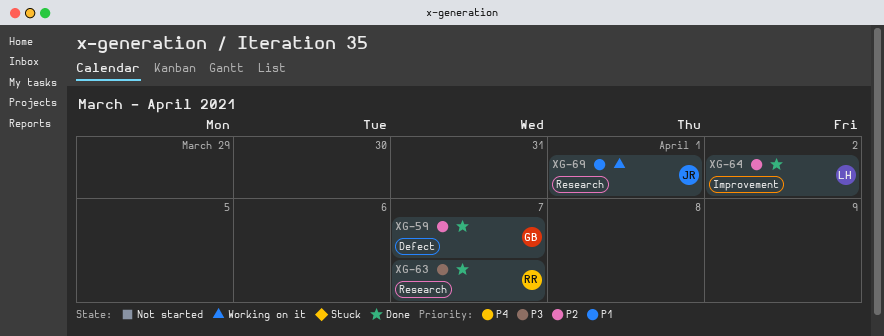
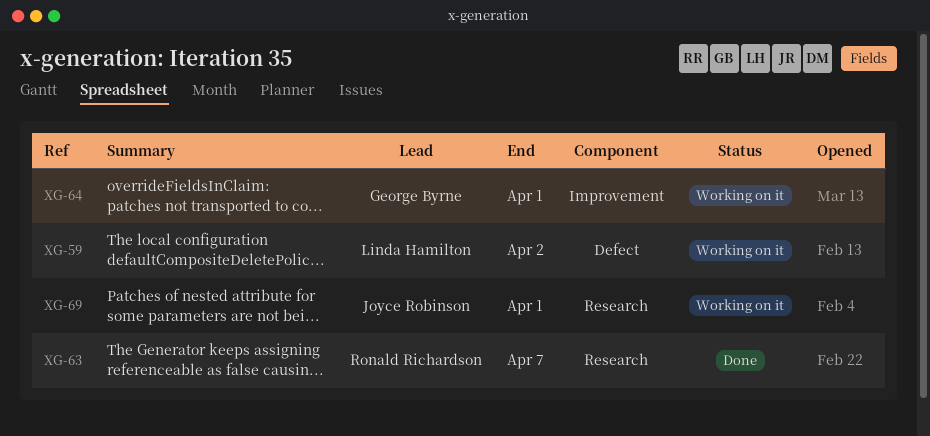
XG-59, status: Done -> Working on it
XG-59, owner: George Byrne -> Linda Hamilton
XG-59, due: Apr 7 -> Apr 2
XG-64, status: Done -> Working on it
XG-64, owner: Linda Hamilton -> George Byrne
XG-64, due: Apr 2 -> Apr 1

